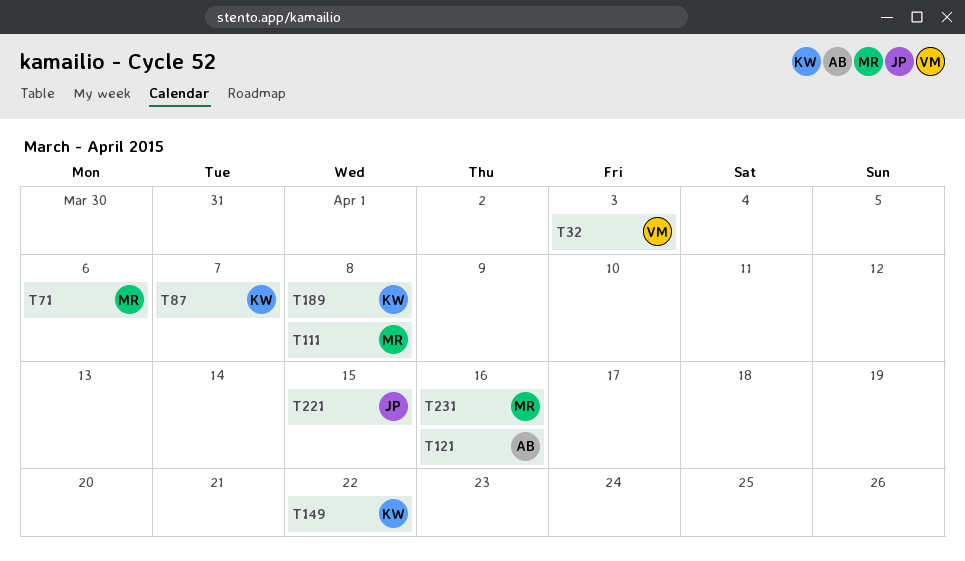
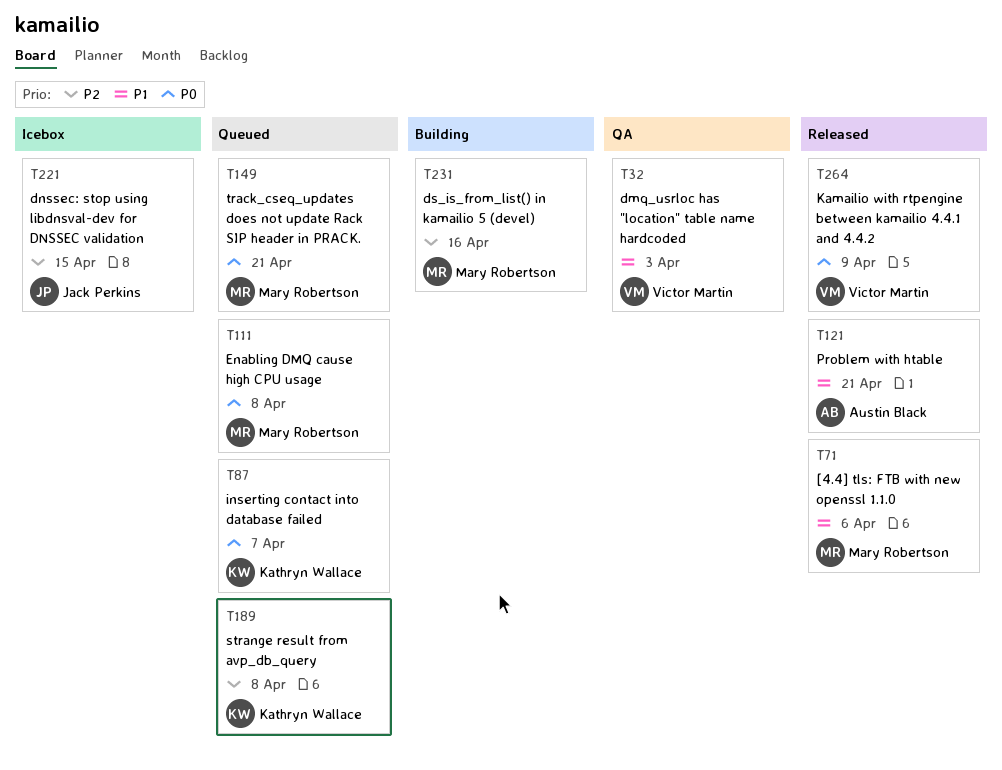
T121, due: Apr 16 -> Apr 21
T149, owner: Kathryn Wallace -> Mary Robertson
T149, due: Apr 22 -> Apr 21
T264: none -> present

